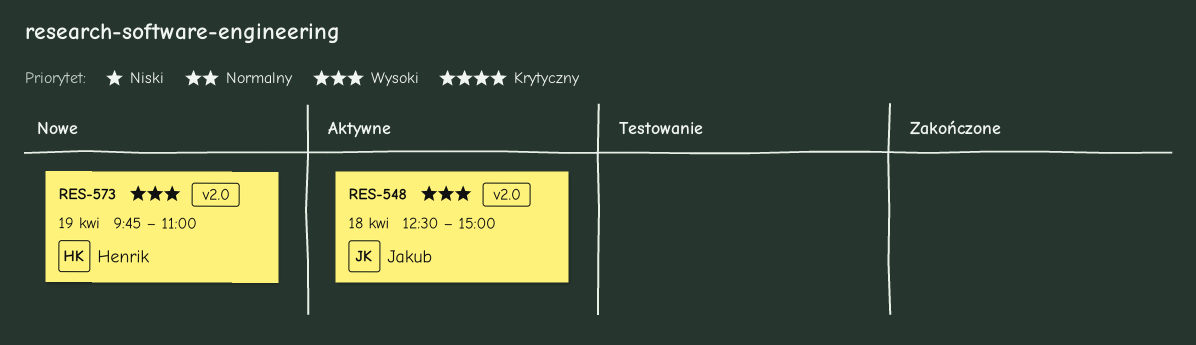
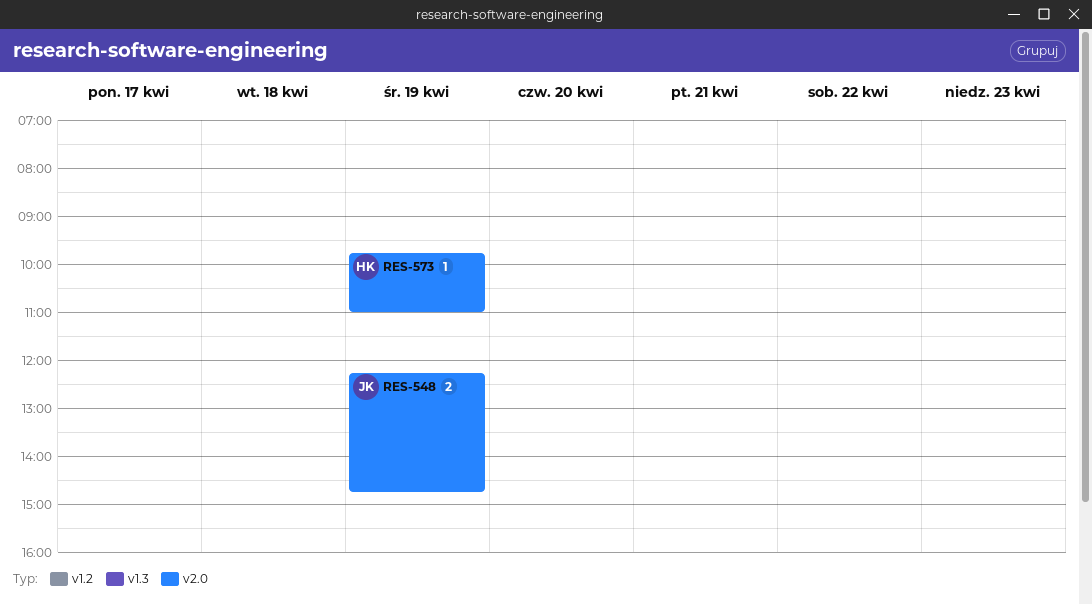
RES-548, day: Apr 18 -> Apr 19
RES-548, begins: 12:30 -> 12:15
RES-548, ends: 15:00 -> 14:45

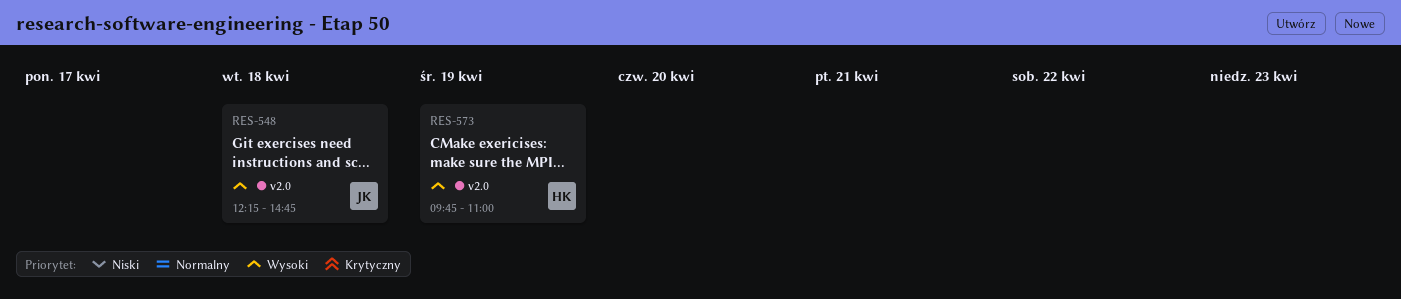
RES-548, day: Apr 19 -> Apr 18

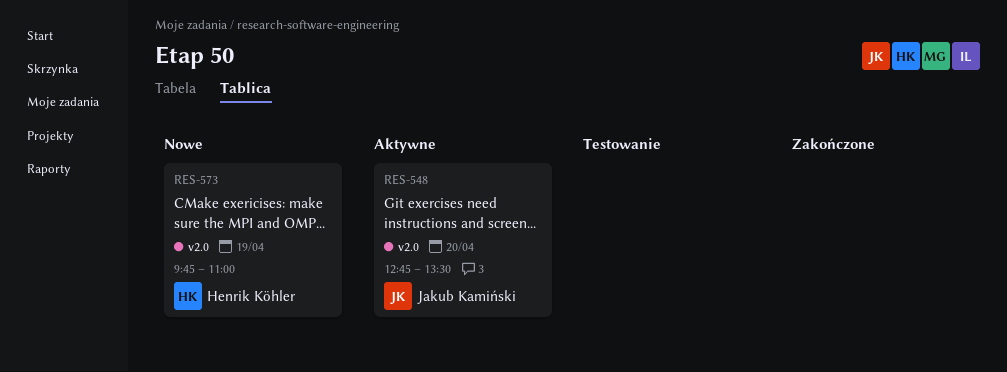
RES-548, day: Apr 18 -> Apr 20
RES-548, begins: 12:15 -> 12:45
RES-548, ends: 14:45 -> 13:30

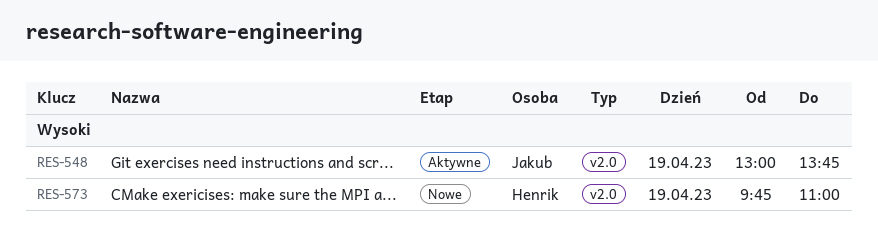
RES-548, day: Apr 20 -> Apr 19
RES-548, begins: 12:45 -> 13:00
RES-548, ends: 13:30 -> 13:45

